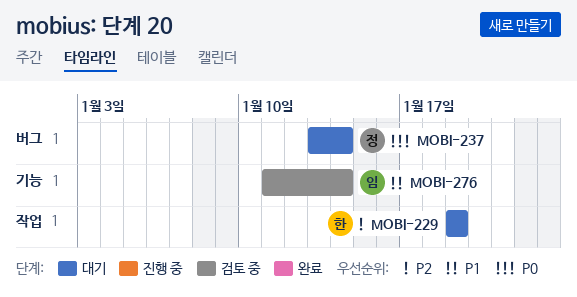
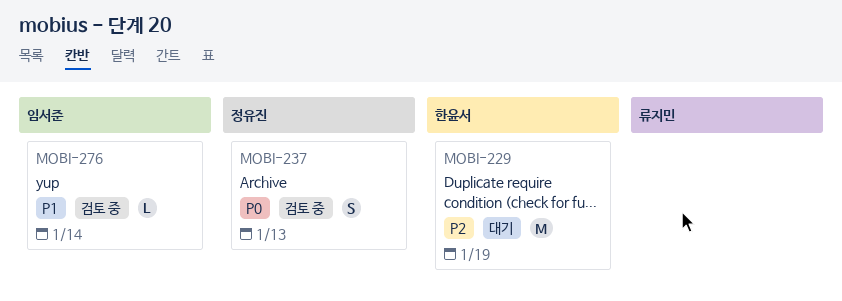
MOBI-237, status: 대기 -> 검토 중
MOBI-237, due: Jan 14 -> Jan 13

